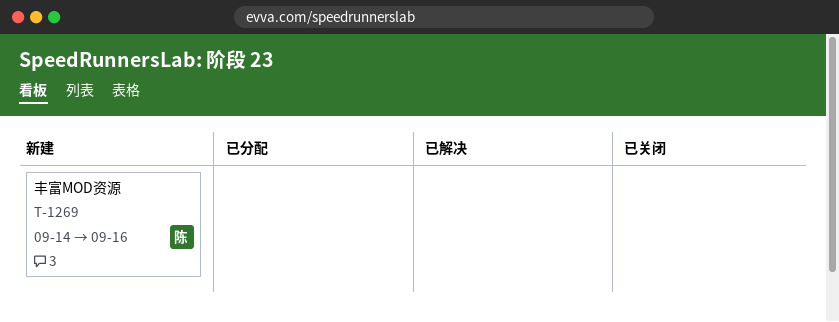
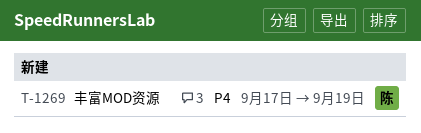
T-1269, start: Sep 14 -> Sep 17
T-1269, due: Sep 16 -> Sep 19

